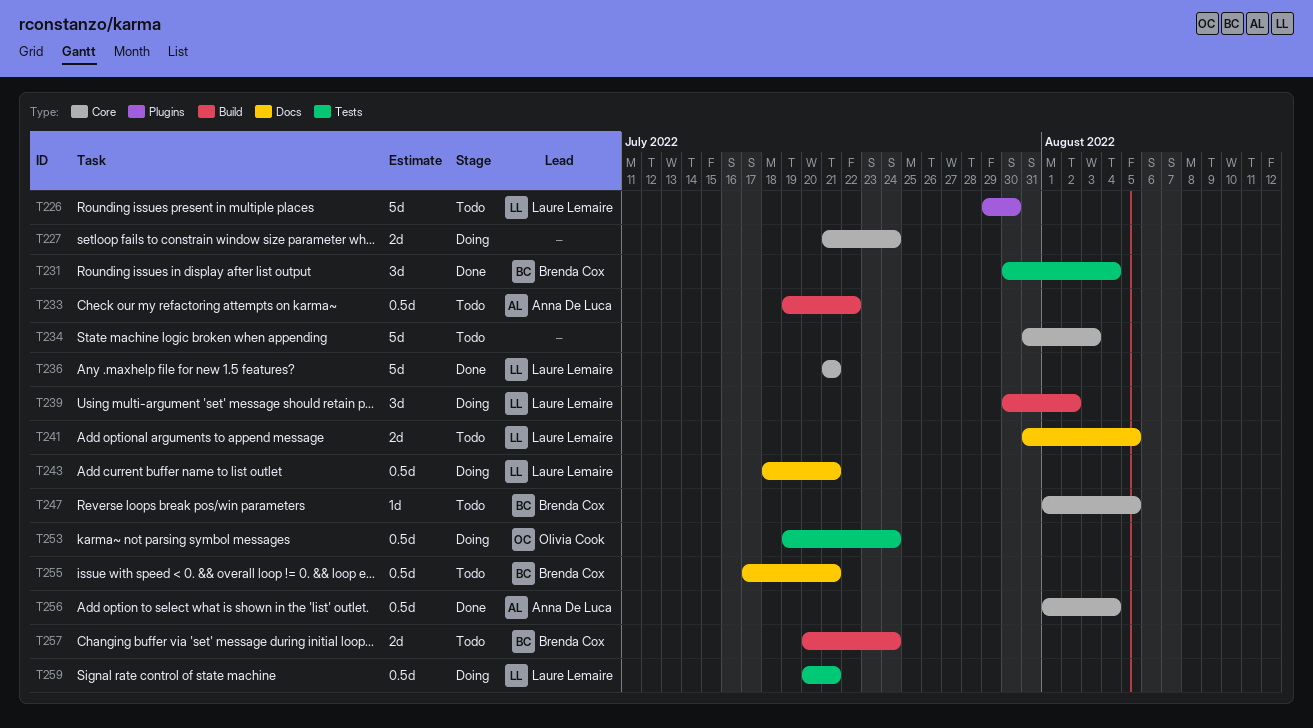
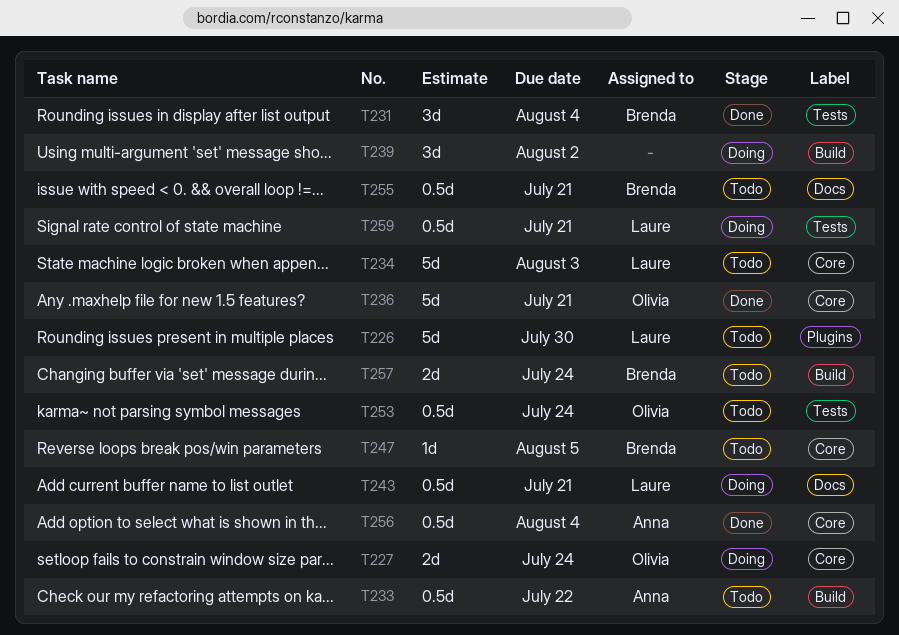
T227, owner: none -> Olivia Cook
T234, owner: none -> Laure Lemaire
T236, owner: Laure Lemaire -> Olivia Cook
T239, owner: Laure Lemaire -> none
T241: present -> none
T253, status: Doing -> Todo

